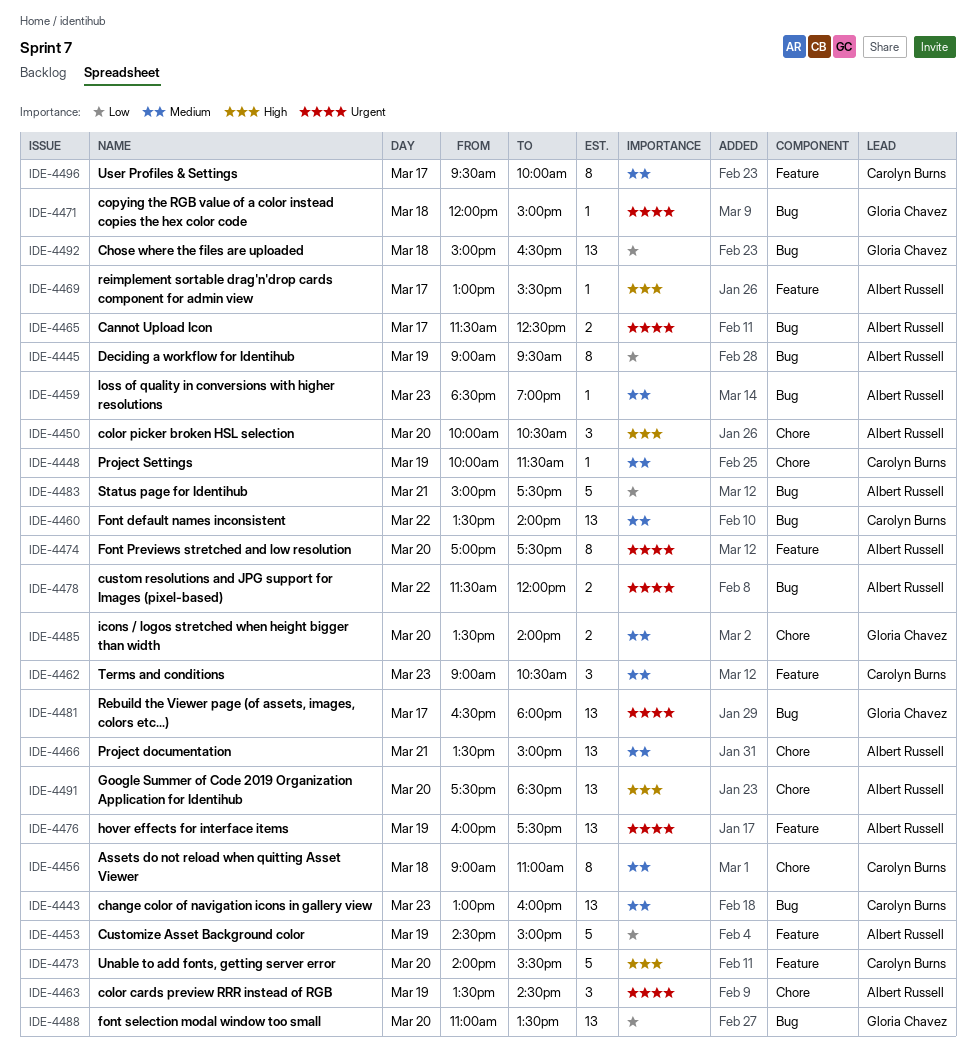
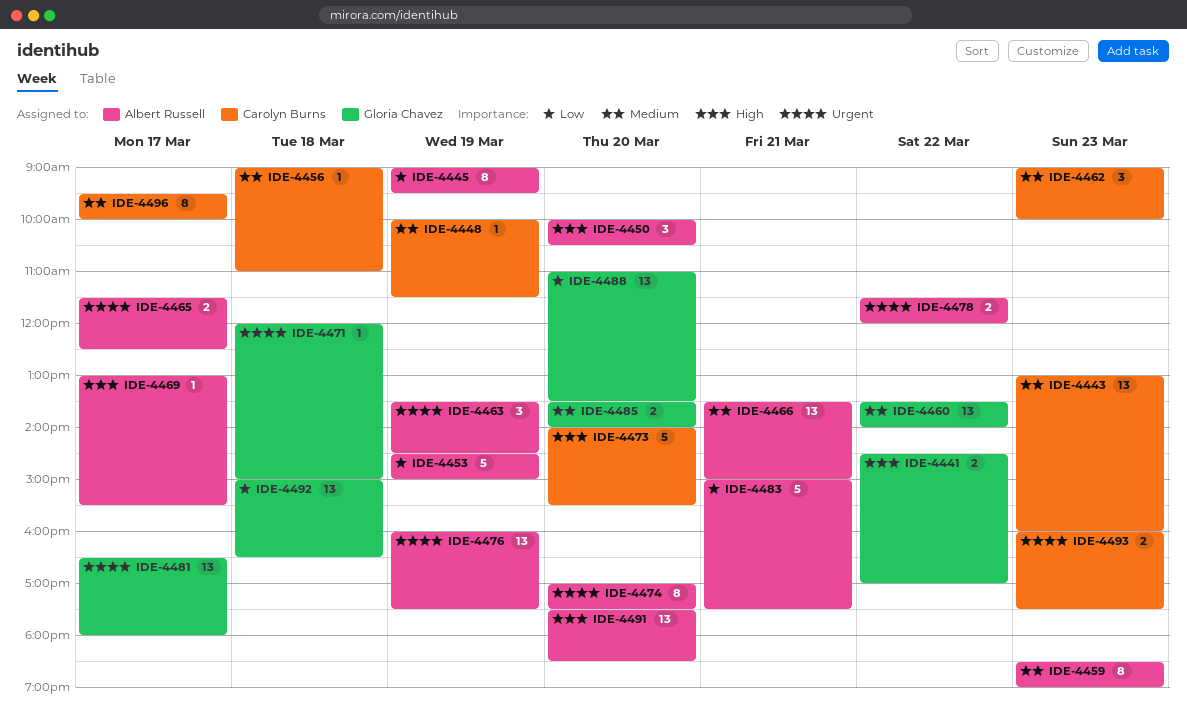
IDE-4441: none -> present
IDE-4456, estimate: 8 -> 1
IDE-4459, estimate: 1 -> 8
IDE-4460, owner: Carolyn Burns -> Gloria Chavez
IDE-4462, ends: 10:30 -> 10:00
IDE-4493: none -> present

